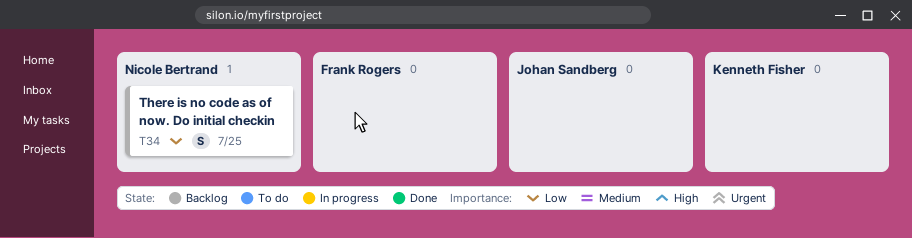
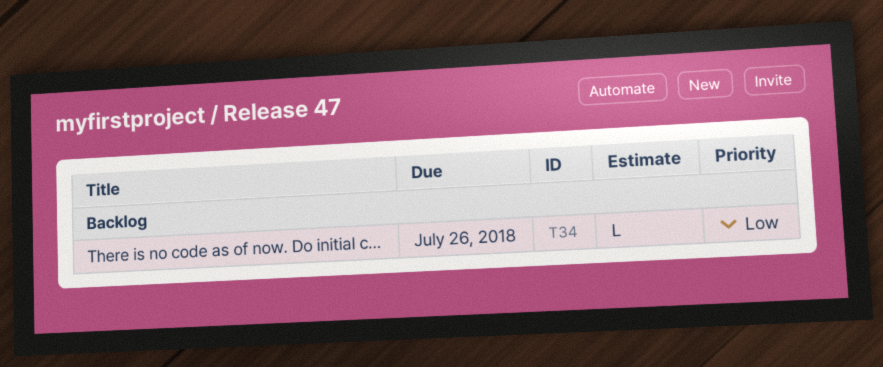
T34, estimate: S -> L
T34, due: Jul 25 -> Jul 26

